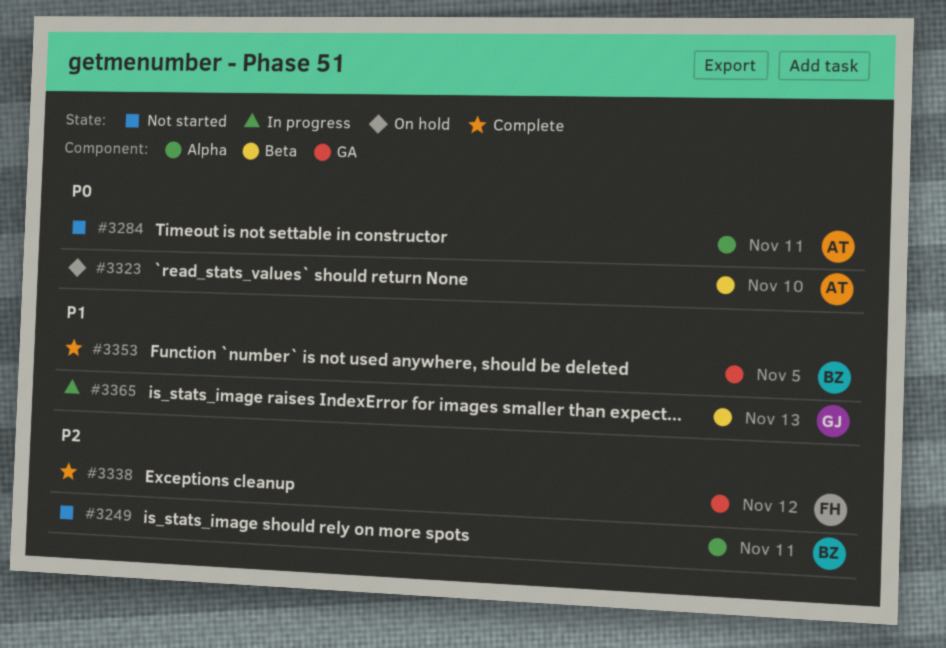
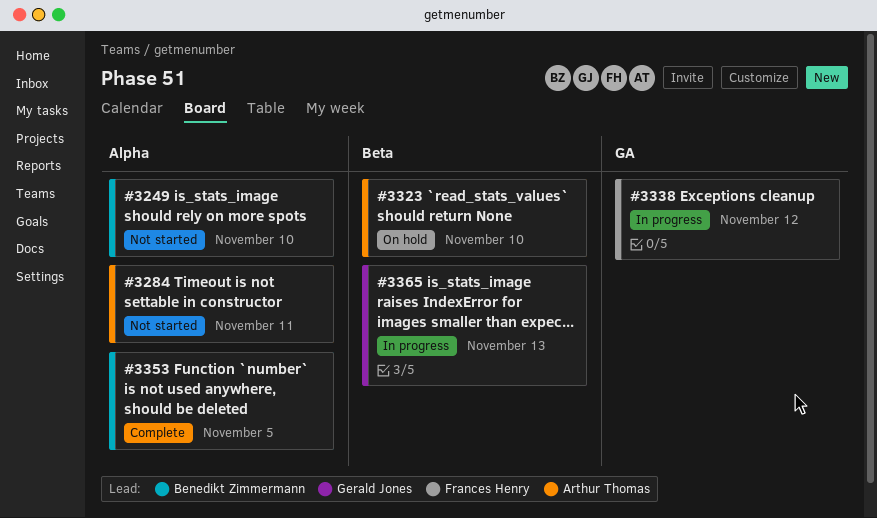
#3249, due: Nov 11 -> Nov 10
#3338, status: Complete -> In progress
#3353, label: GA -> Alpha

